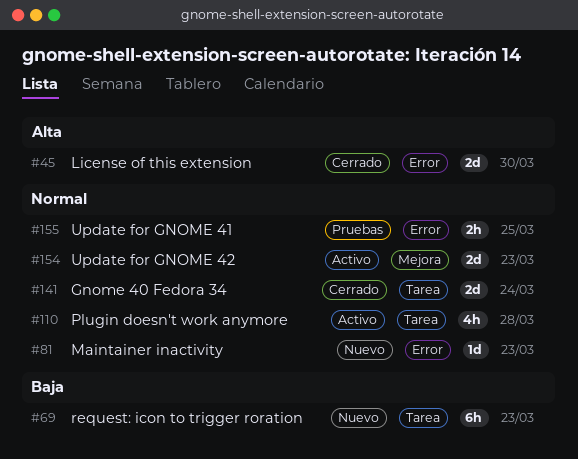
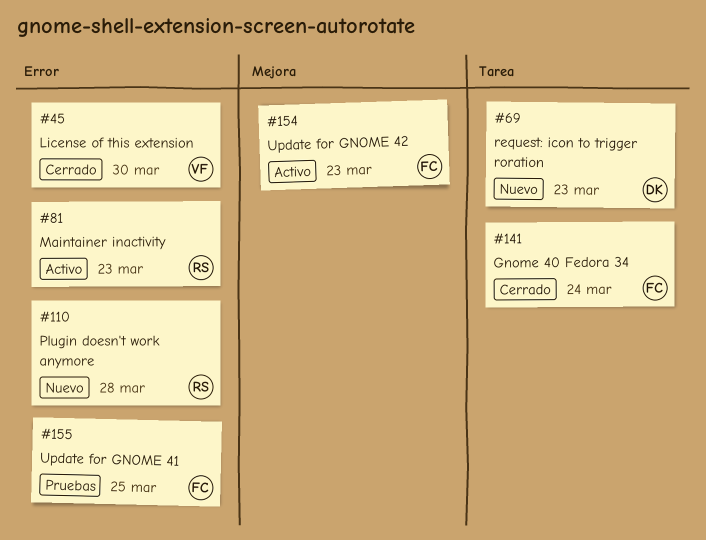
#81, status: Nuevo -> Activo
#110, status: Activo -> Nuevo
#110, label: Tarea -> Error

